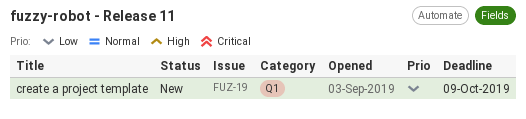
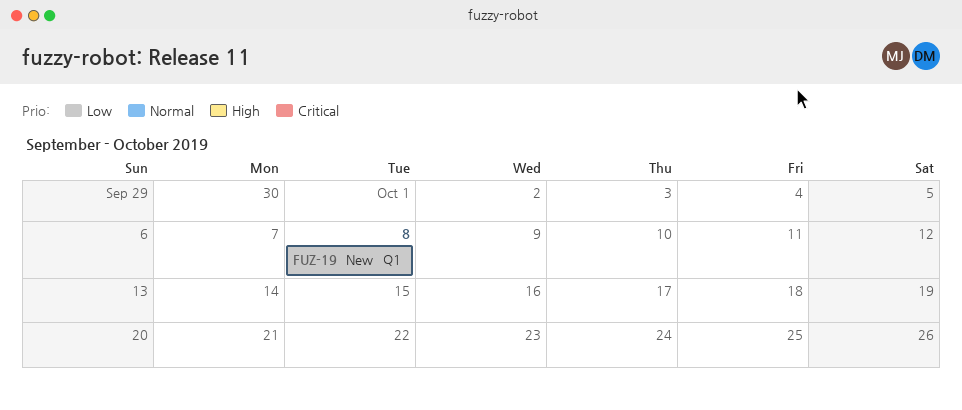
FUZ-19, due: Oct 9 -> Oct 8

